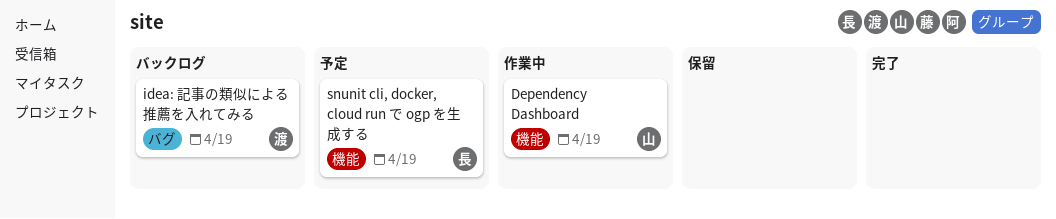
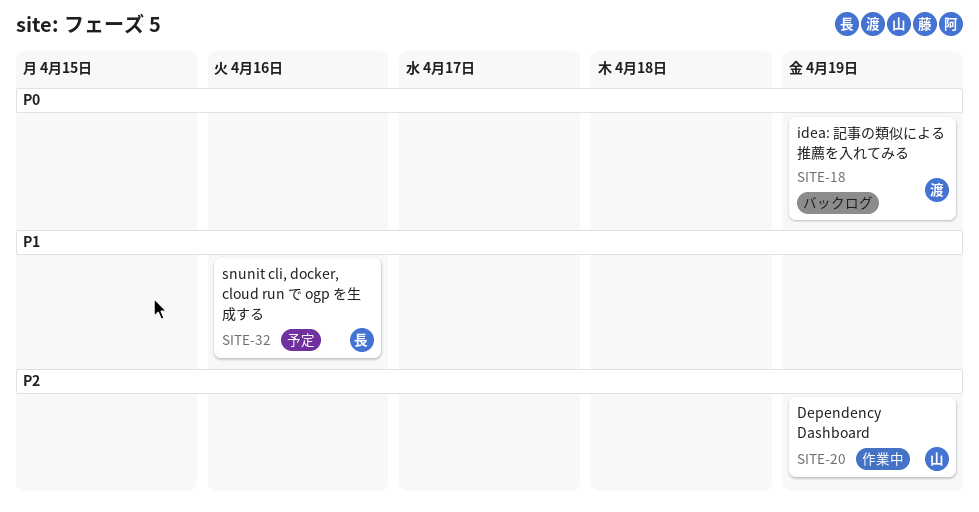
snunit cli, docker, cloud run で ogp を生成する, due: Apr 19 -> Apr 16

